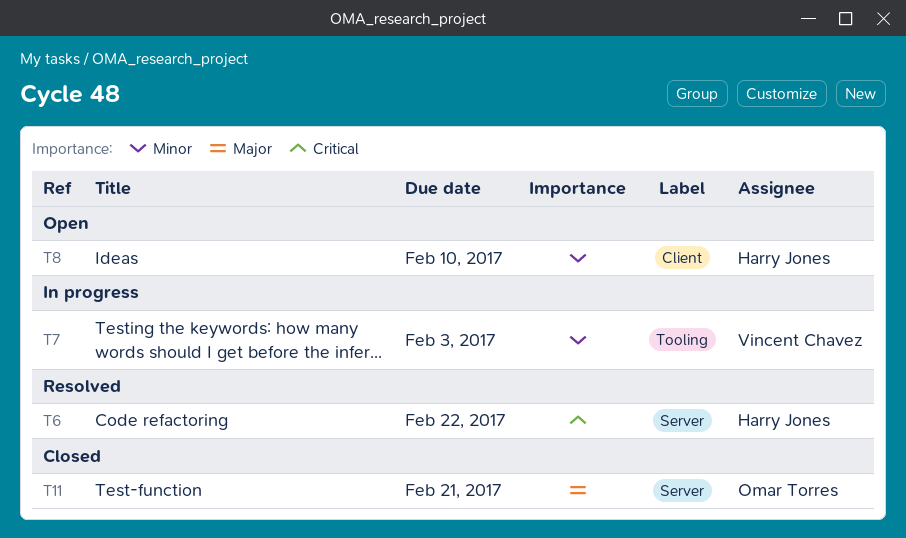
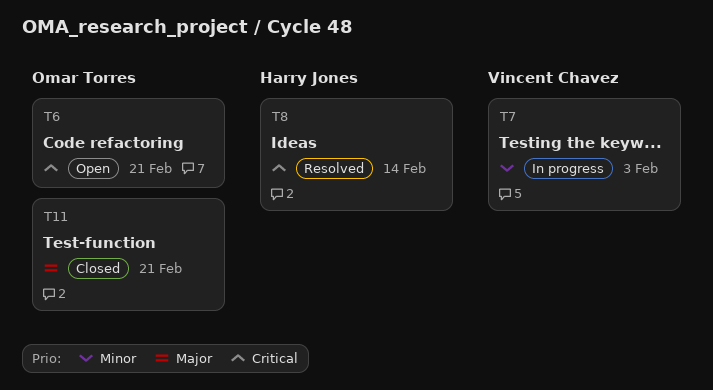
T6, status: Resolved -> Open
T6, owner: Harry Jones -> Omar Torres
T6, due: Feb 22 -> Feb 21
T8, status: Open -> Resolved
T8, priority: Minor -> Critical
T8, due: Feb 10 -> Feb 14

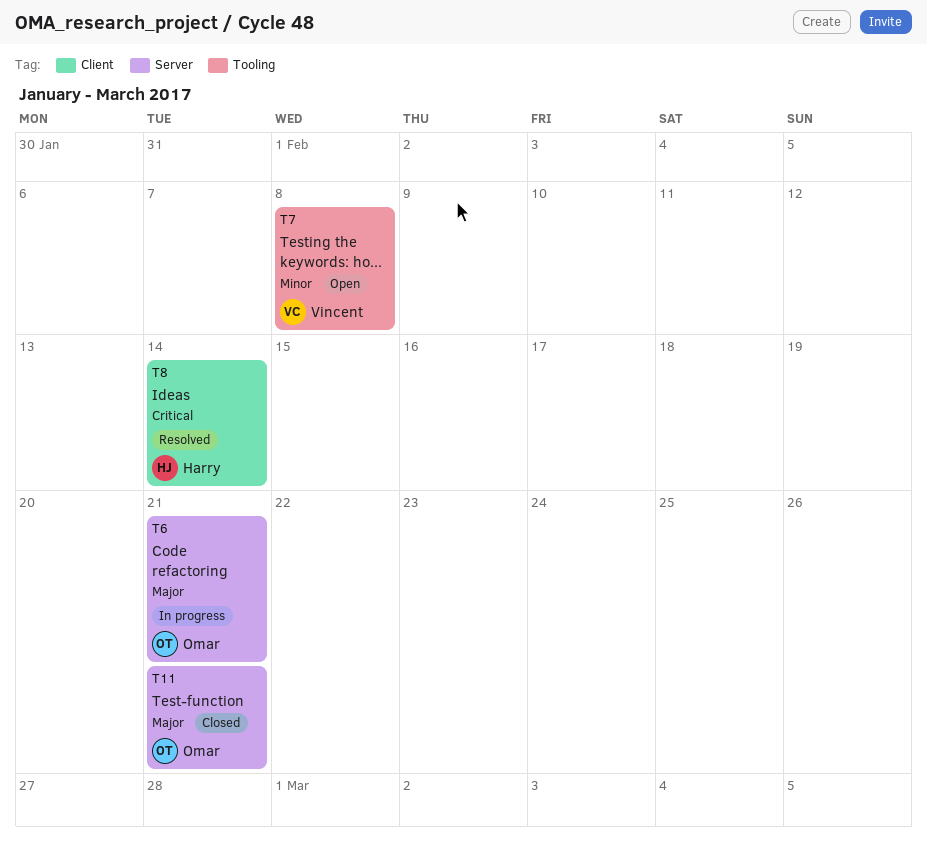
T6, status: Open -> In progress
T6, priority: Critical -> Major
T7, status: In progress -> Open
T7, due: Feb 3 -> Feb 8

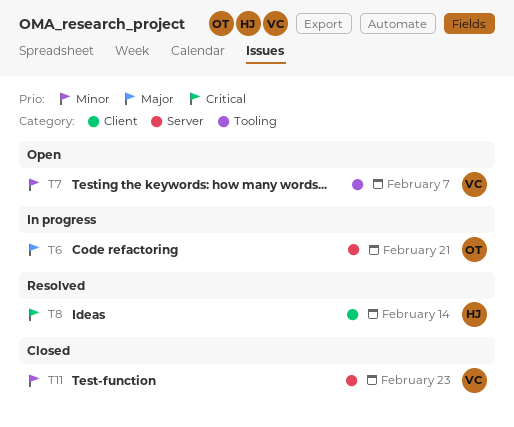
T7, due: Feb 8 -> Feb 7
T11, owner: Omar -> Vincent
T11, priority: Major -> Minor
T11, due: Feb 21 -> Feb 23

